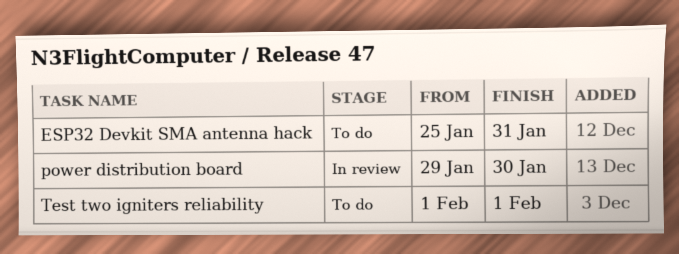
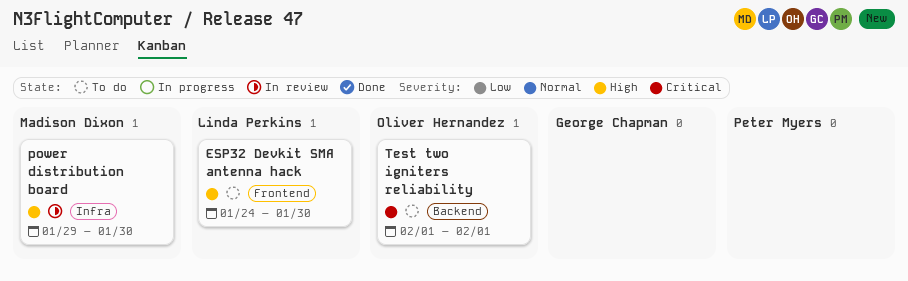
ESP32 Devkit SMA antenna hack, start: Jan 25 -> Jan 24
ESP32 Devkit SMA antenna hack, due: Jan 31 -> Jan 30

